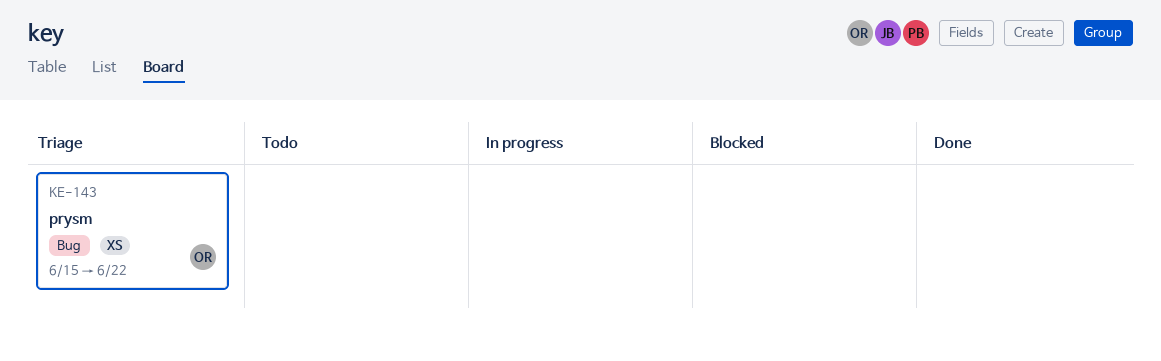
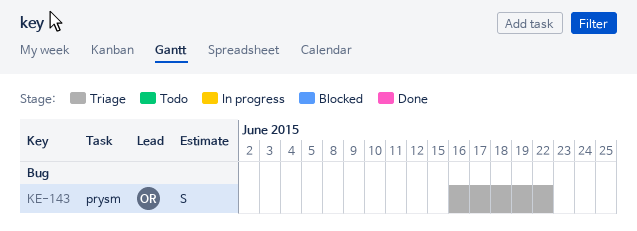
KE-143, estimate: XS -> S
KE-143, start: Jun 15 -> Jun 16

